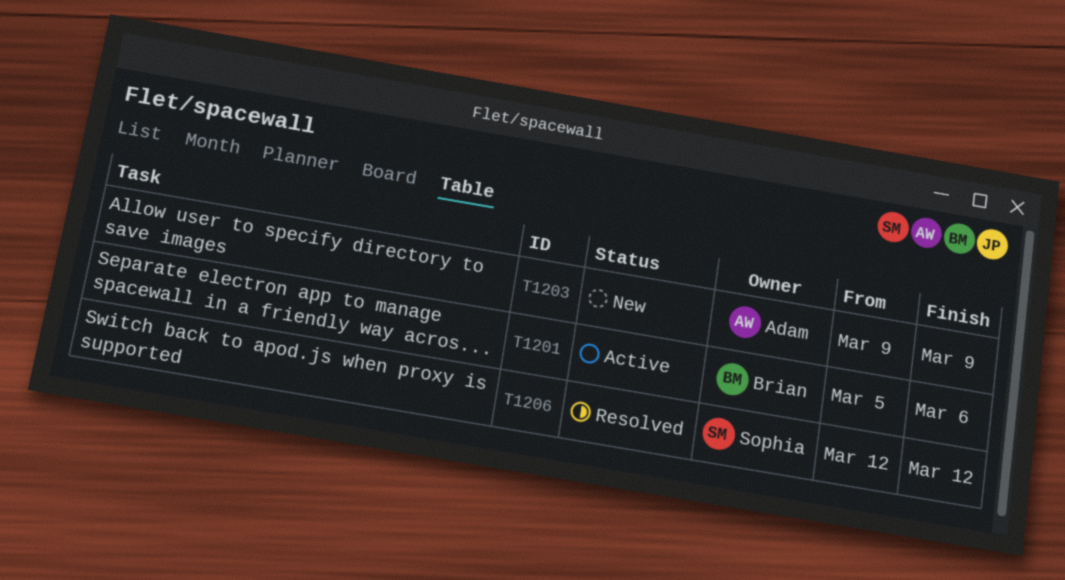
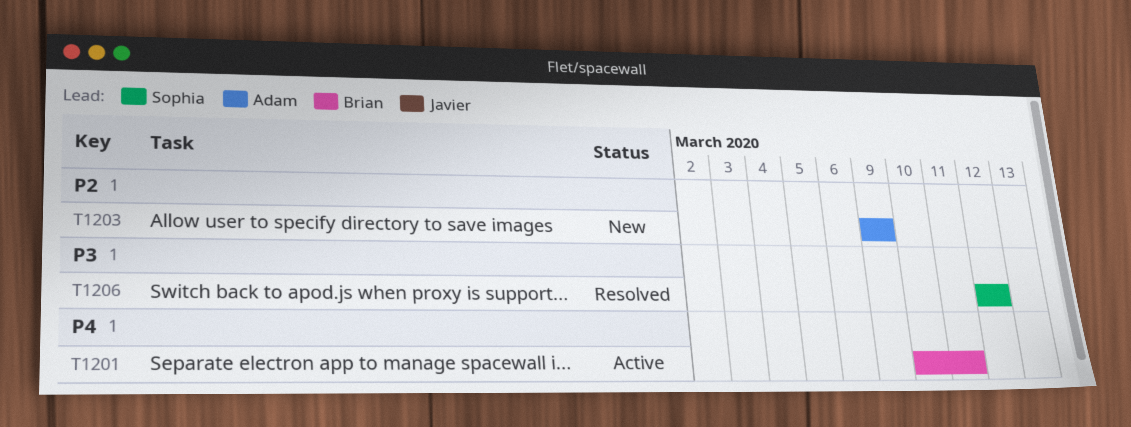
T1201, start: Mar 5 -> Mar 10
T1201, due: Mar 6 -> Mar 11

